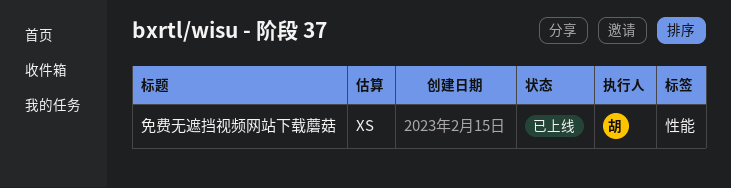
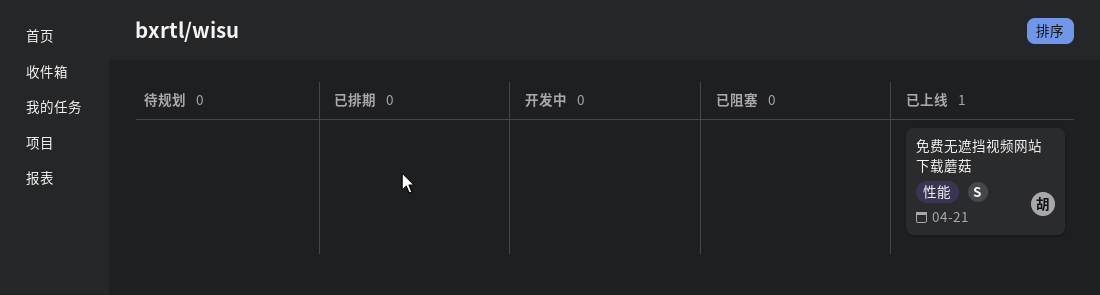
免费无遮挡视频网站下载蘑菇, estimate: XS -> S

